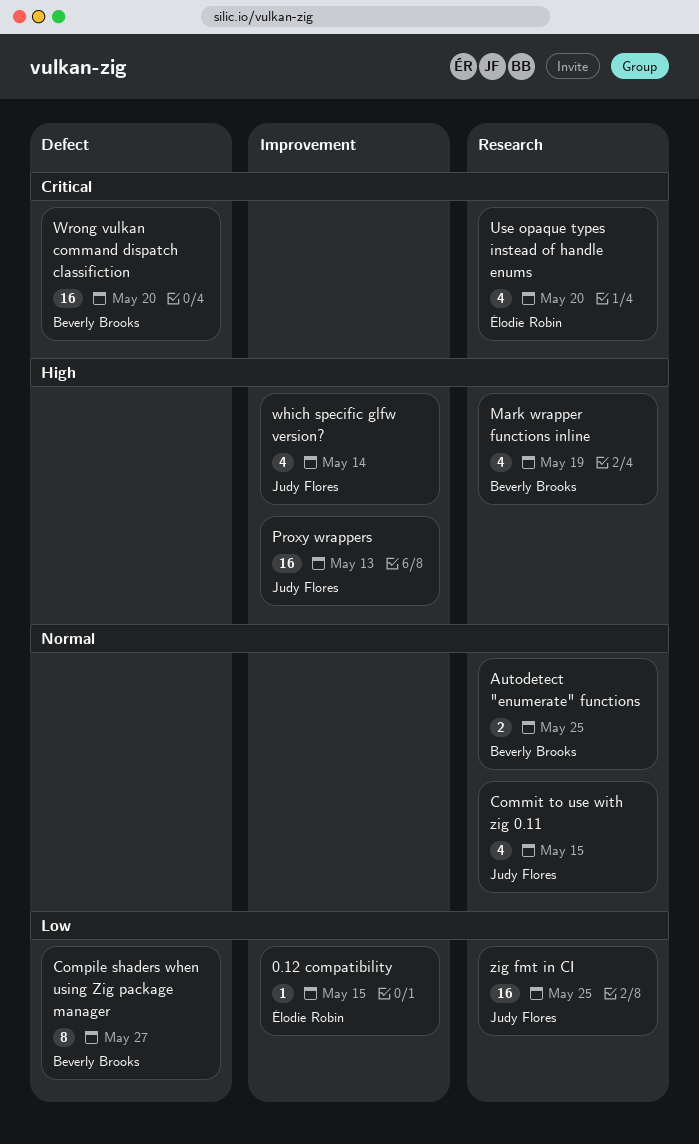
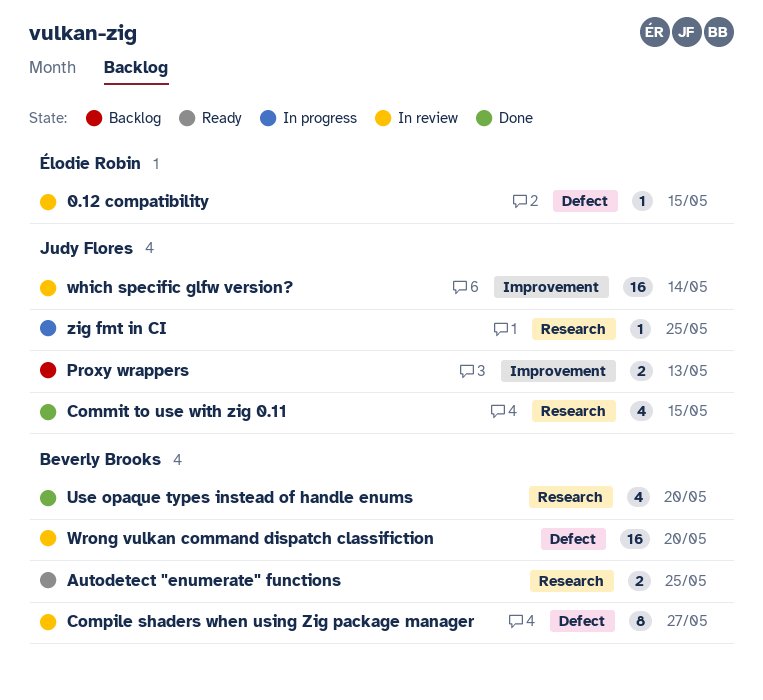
0.12 compatibility, label: Improvement -> Defect
Mark wrapper functions inline: present -> none
Proxy wrappers, estimate: 16 -> 2
Use opaque types instead of handle enums, owner: Élodie Robin -> Beverly Brooks
which specific glfw version?, estimate: 4 -> 16
zig fmt in CI, estimate: 16 -> 1

